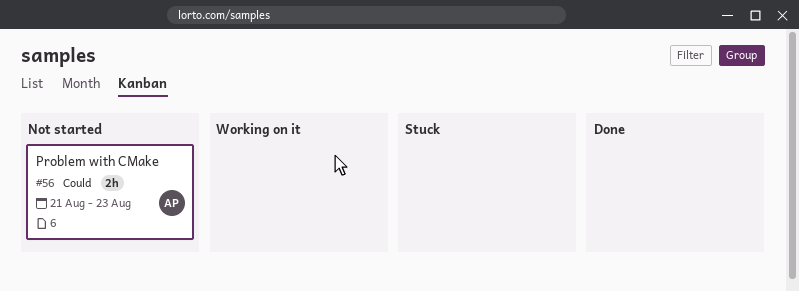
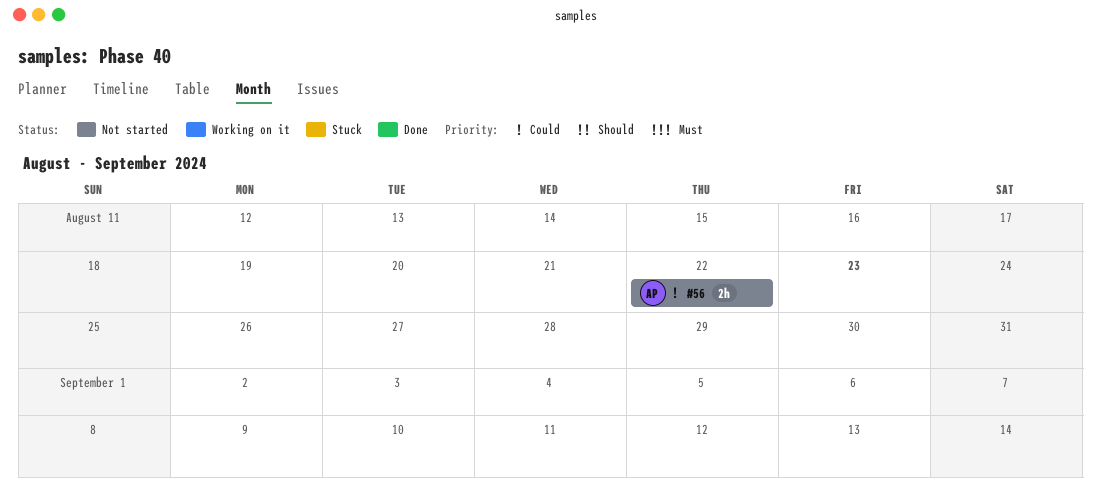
#56, start: Aug 21 -> Aug 22
#56, due: Aug 23 -> Aug 22

